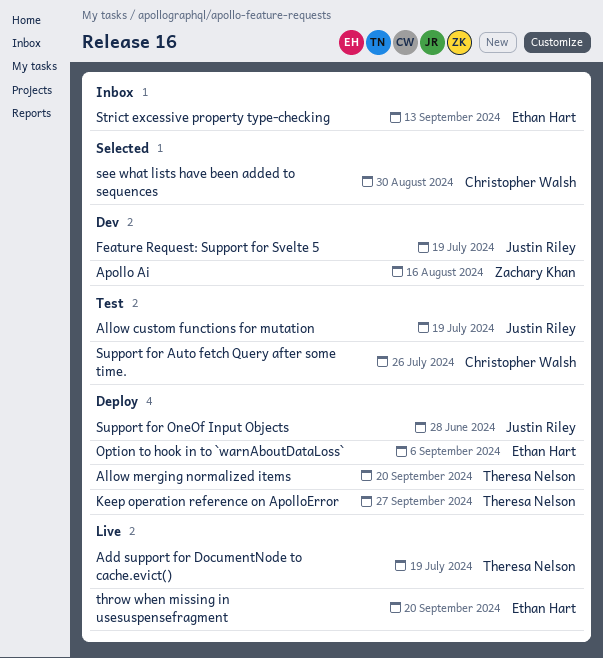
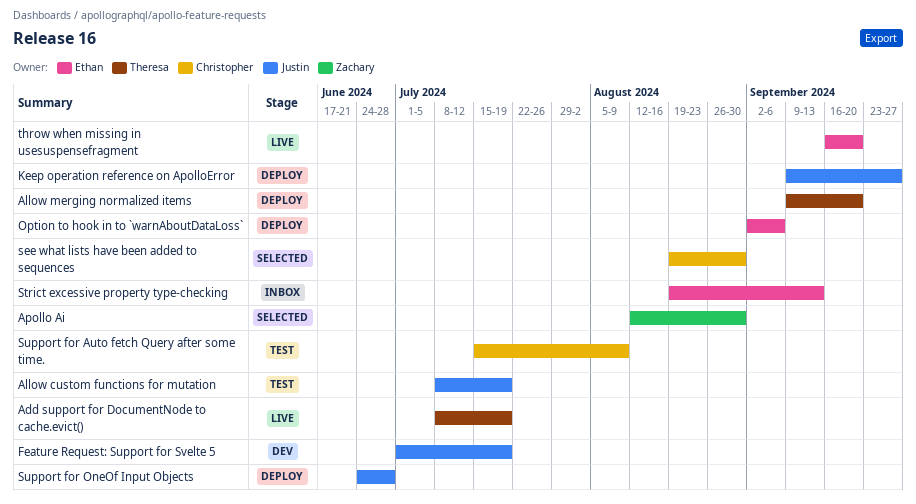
Apollo Ai, status: Dev -> Selected
Apollo Ai, due: Aug 16 -> Aug 30
Keep operation reference on ApolloError, owner: Theresa Nelson -> Justin Riley
Support for Auto fetch Query after some time., due: Jul 26 -> Aug 9

